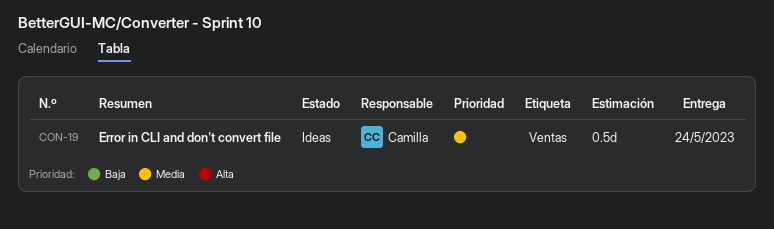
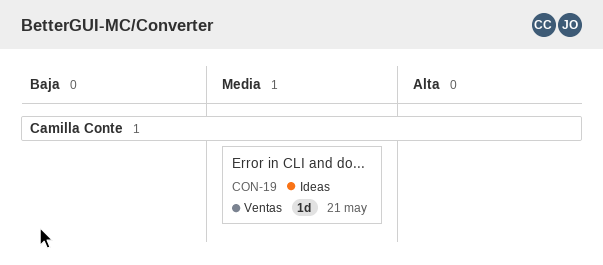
CON-19, estimate: 0.5d -> 1d
CON-19, due: May 24 -> May 21

